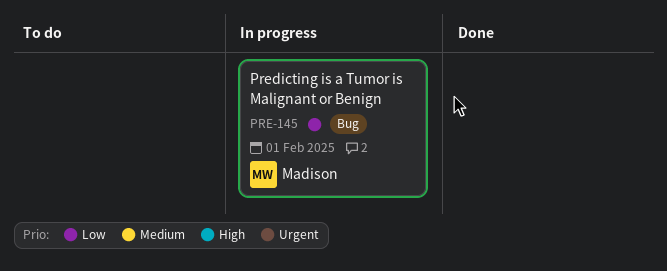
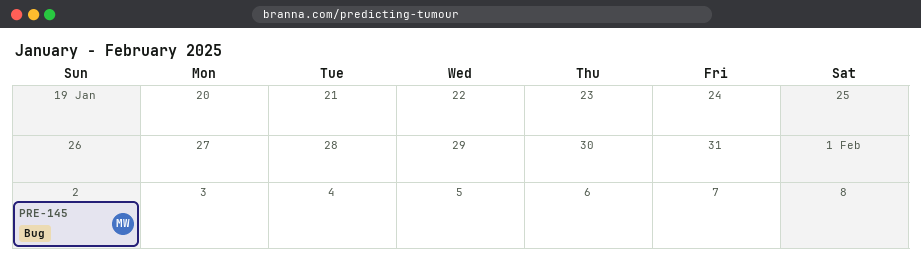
PRE-145, due: Feb 1 -> Feb 2

